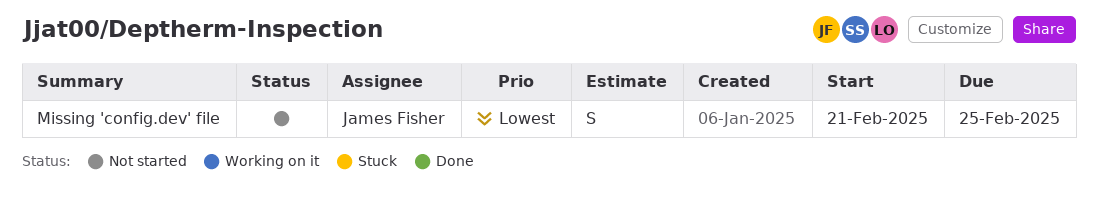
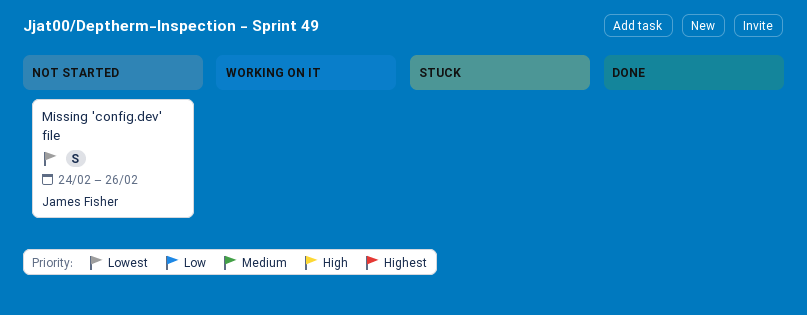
Missing 'config.dev' file, start: Feb 21 -> Feb 24
Missing 'config.dev' file, due: Feb 25 -> Feb 26

